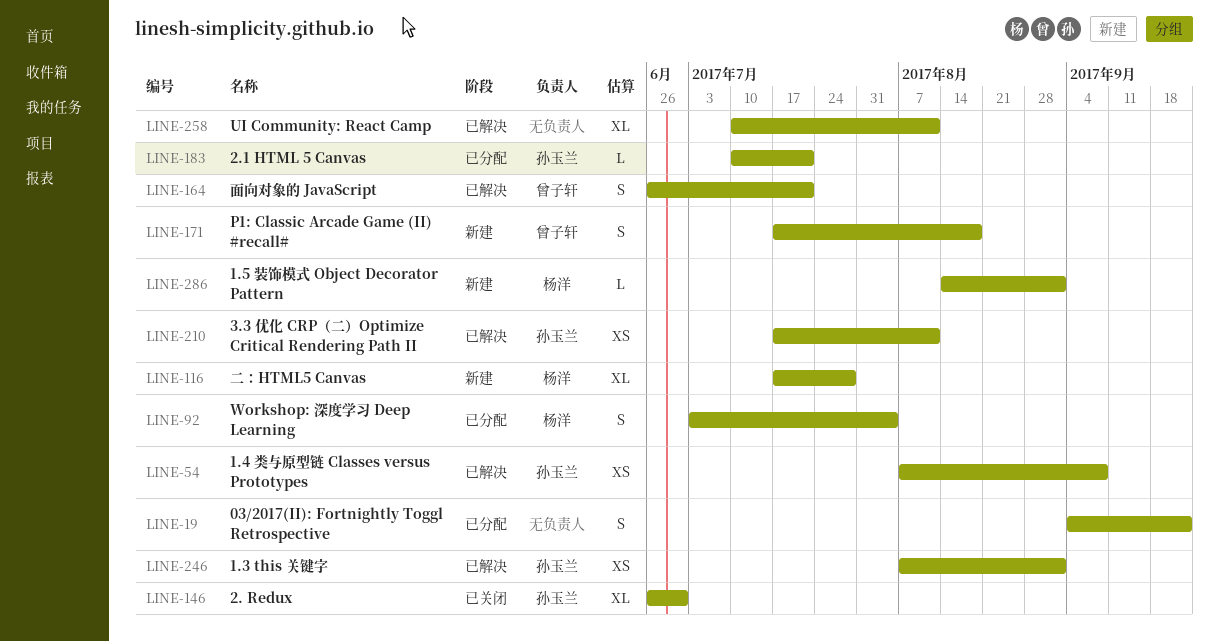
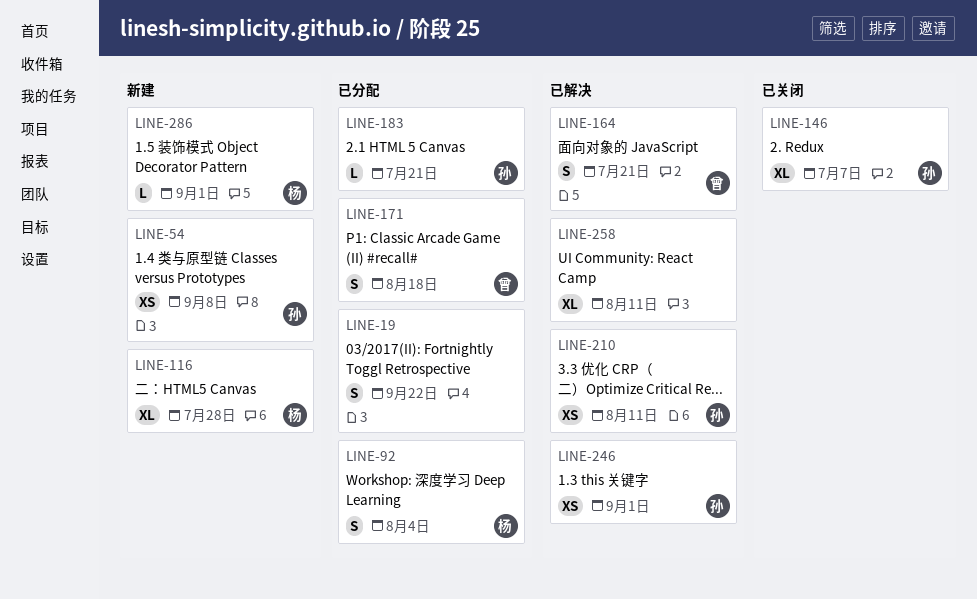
LINE-54, status: 已解决 -> 新建
LINE-146, due: Jun 30 -> Jul 7
LINE-171, status: 新建 -> 已分配

